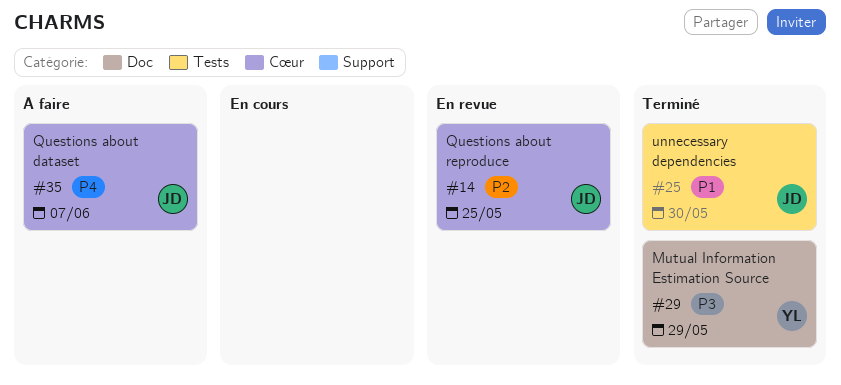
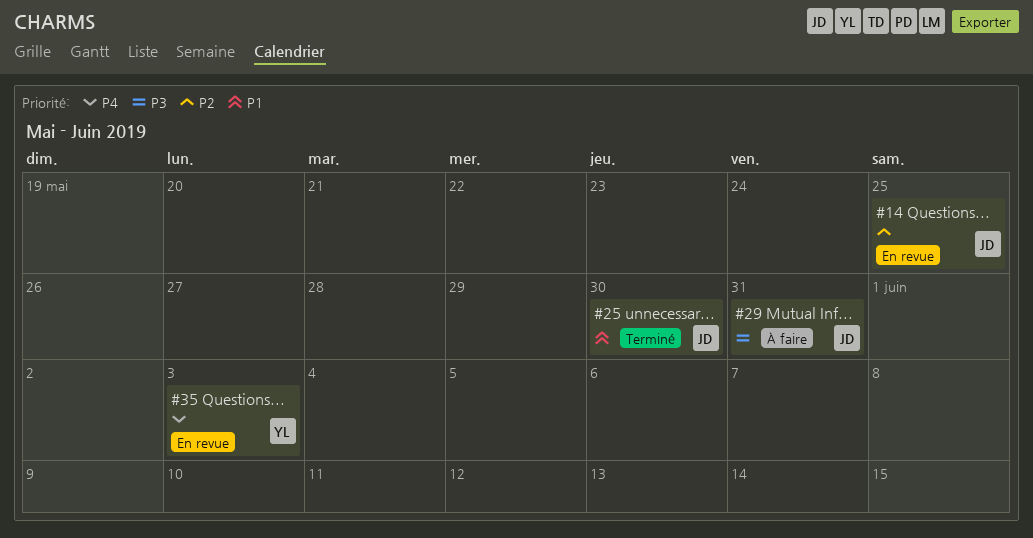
#29, status: Terminé -> À faire
#29, owner: YL -> JD
#29, due: May 29 -> May 31
#35, status: À faire -> En revue
#35, owner: JD -> YL
#35, due: Jun 7 -> Jun 3

